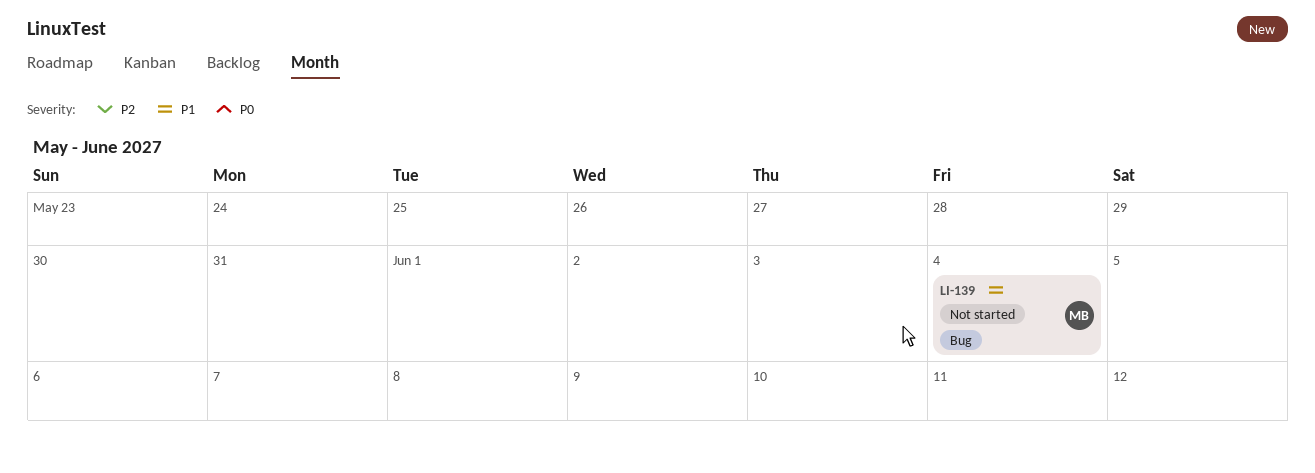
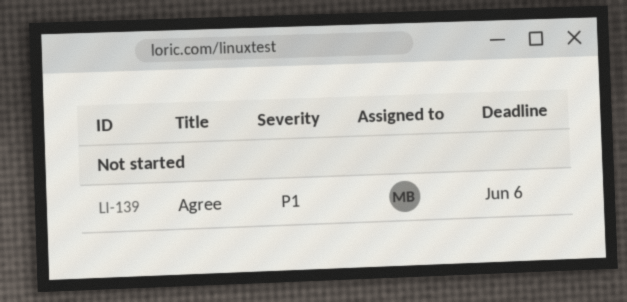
LI-139, due: Jun 4 -> Jun 6

